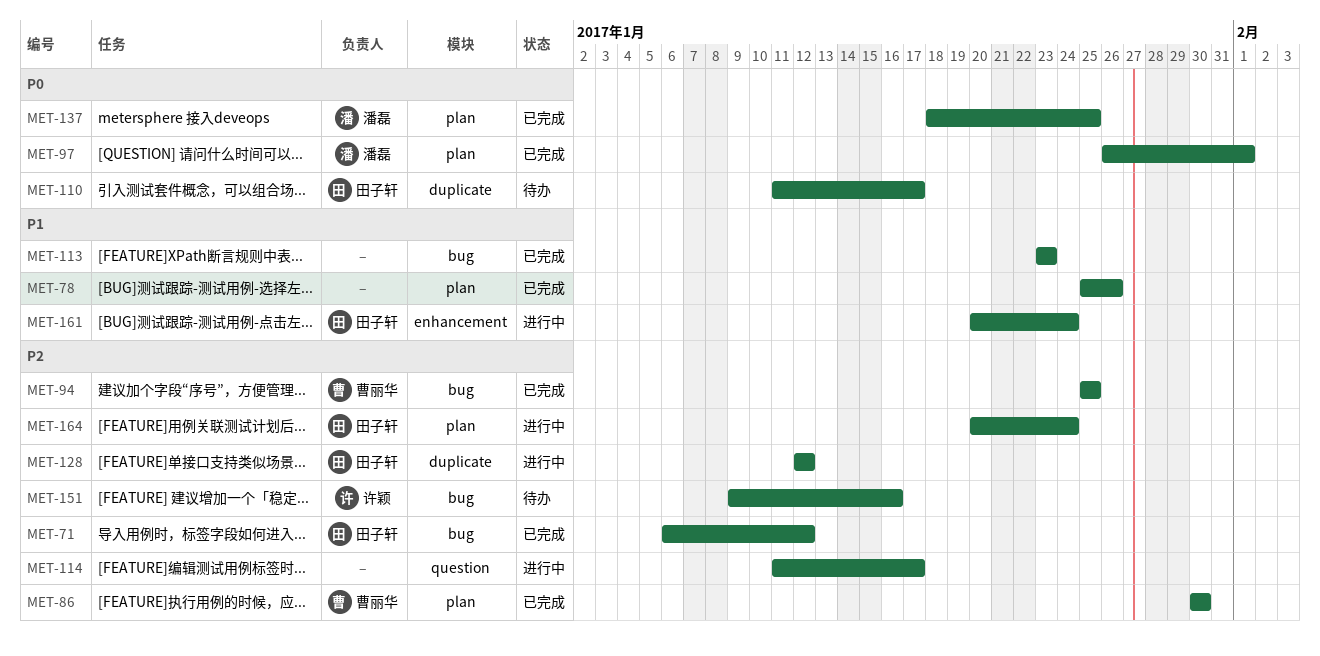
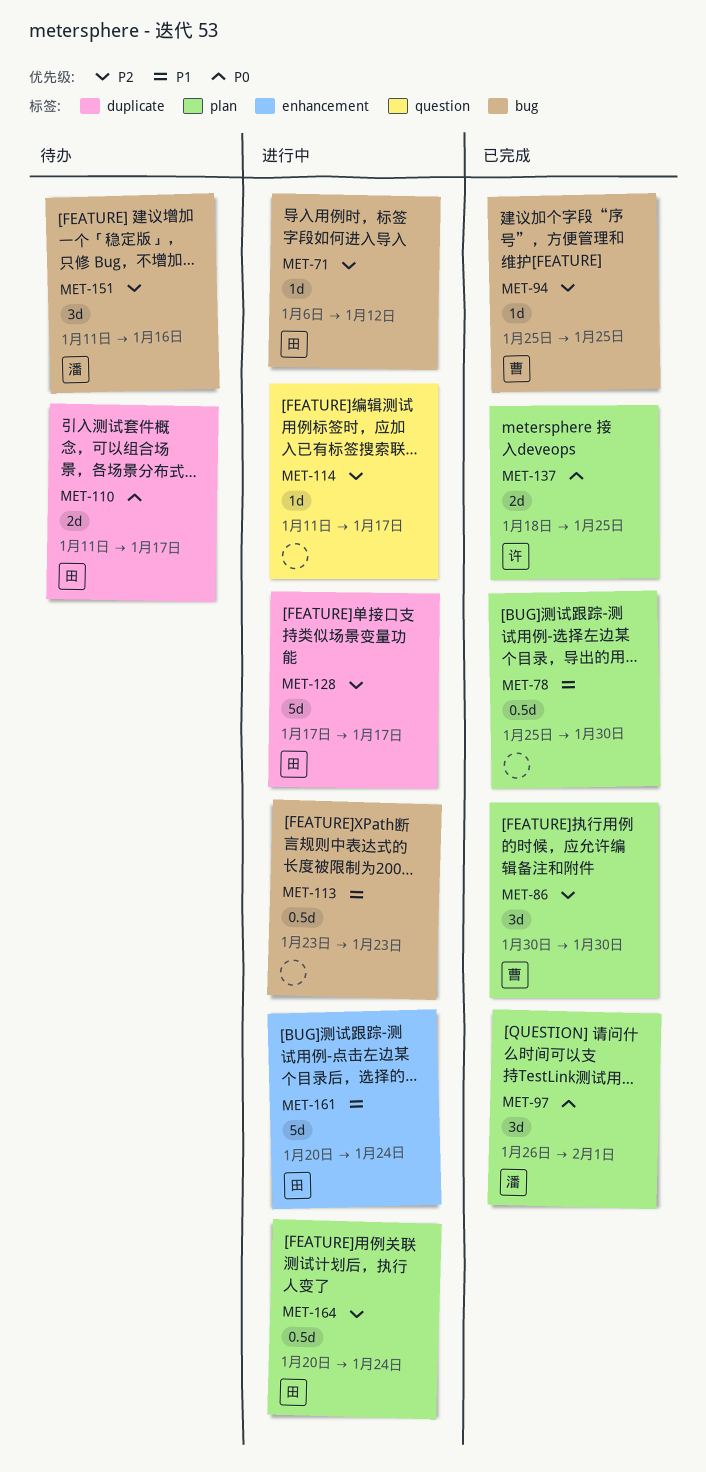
MET-71, status: 已完成 -> 进行中
MET-78, due: Jan 26 -> Jan 30
MET-113, status: 已完成 -> 进行中
MET-128, start: Jan 12 -> Jan 17
MET-128, due: Jan 12 -> Jan 17
MET-137, owner: 潘磊 -> 许颖
MET-151, owner: 许颖 -> 潘磊
MET-151, start: Jan 9 -> Jan 11

